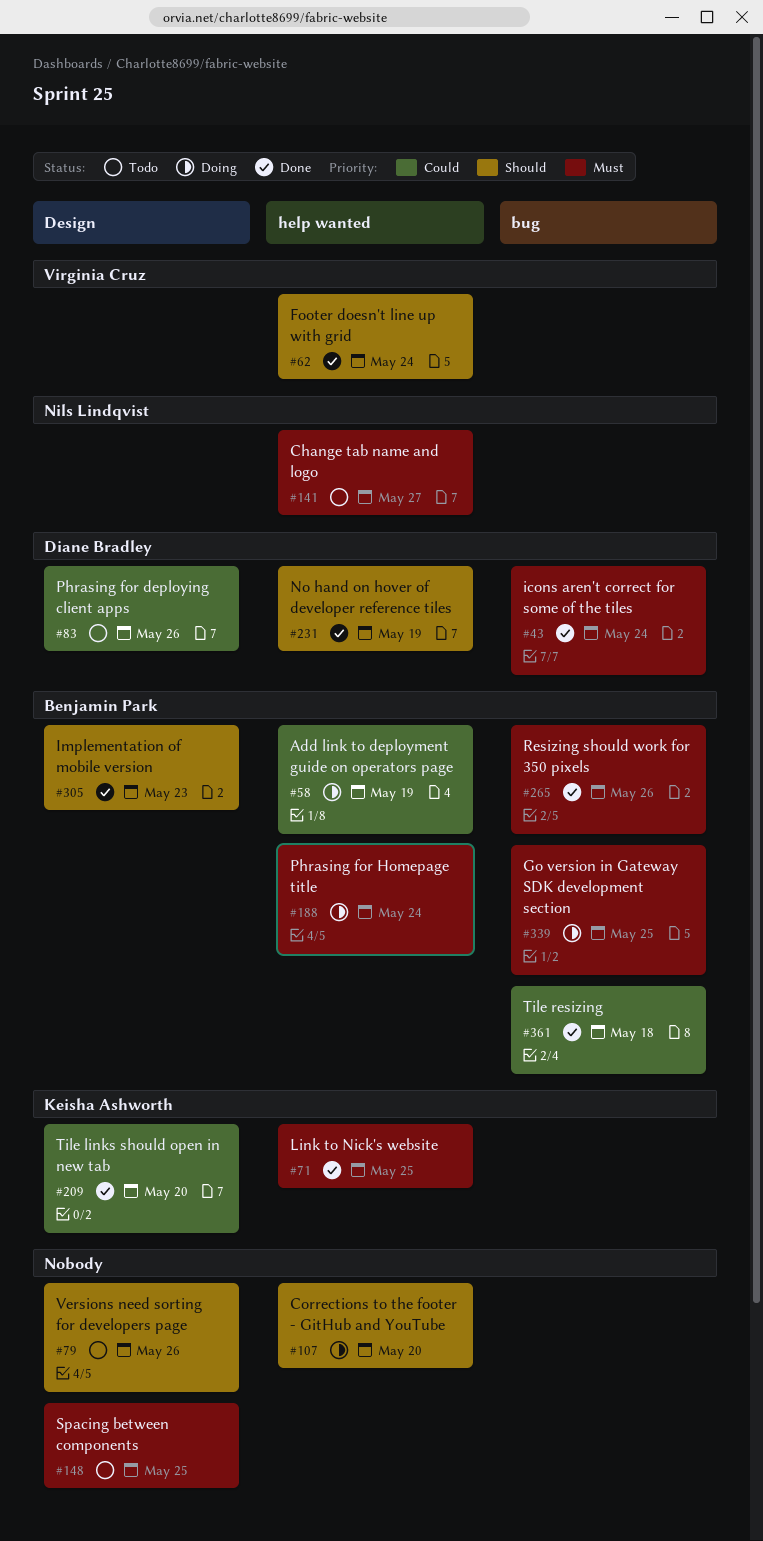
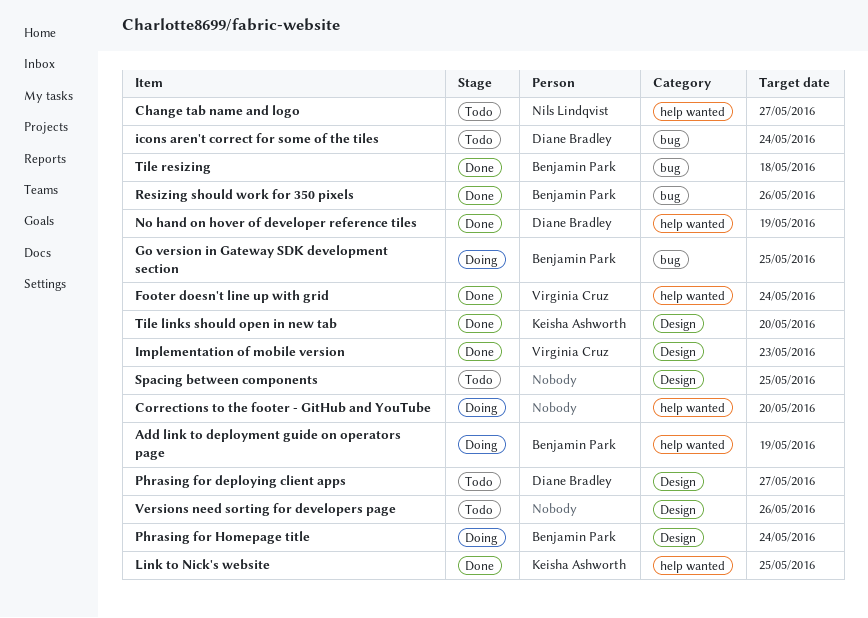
icons aren't correct for some of the tiles, status: Done -> Todo
Implementation of mobile version, owner: Benjamin Park -> Virginia Cruz
Phrasing for deploying client apps, due: May 26 -> May 27
Phrasing for Homepage title, label: help wanted -> Design

